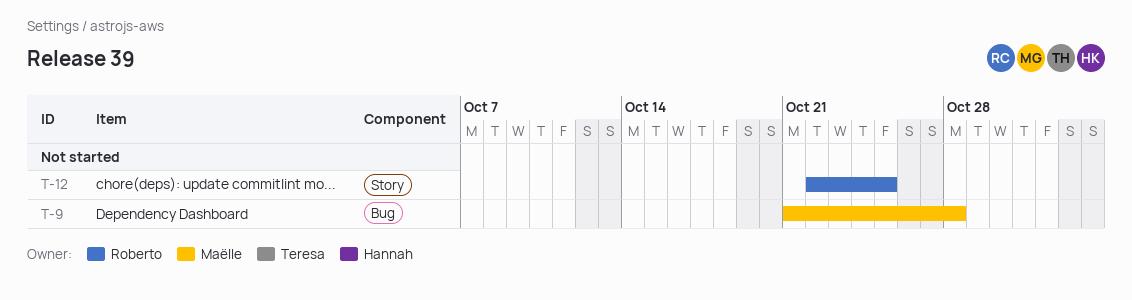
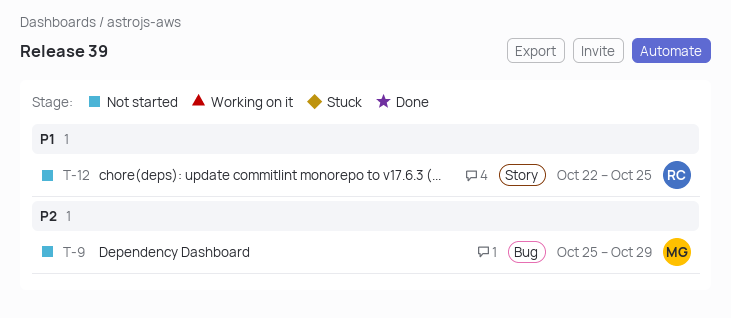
T-9, start: Oct 21 -> Oct 25
T-9, due: Oct 28 -> Oct 29

